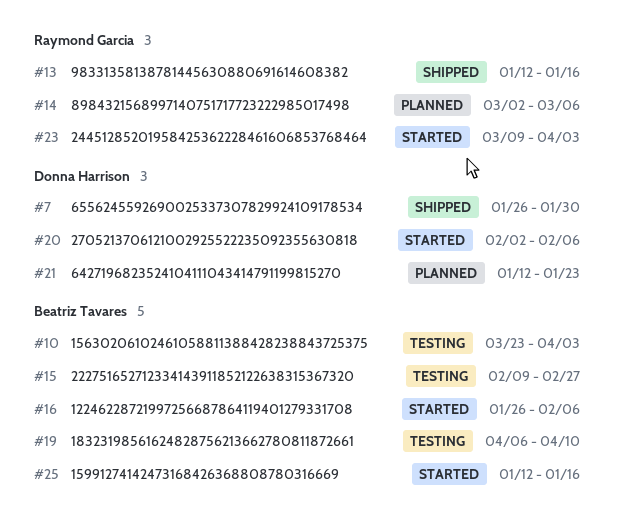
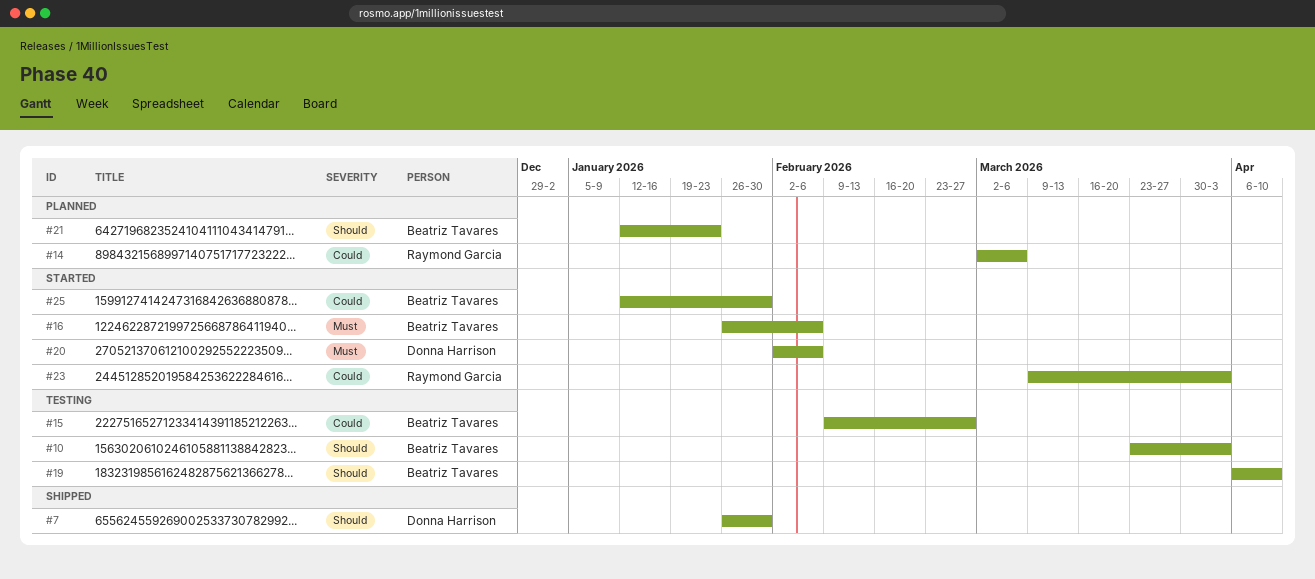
#13: present -> none
#21, owner: Donna Harrison -> Beatriz Tavares
#25, due: Jan 16 -> Jan 30

